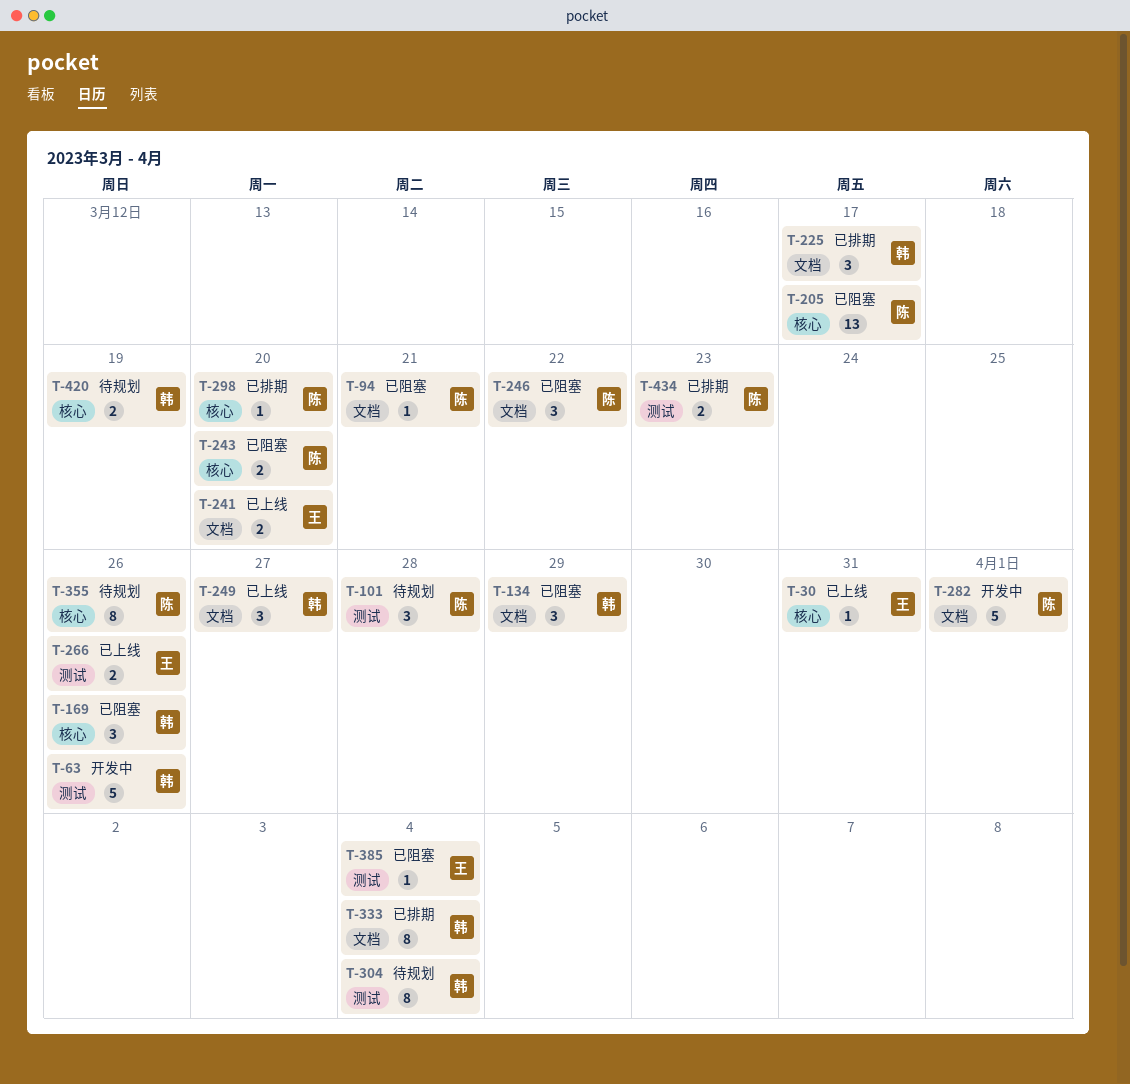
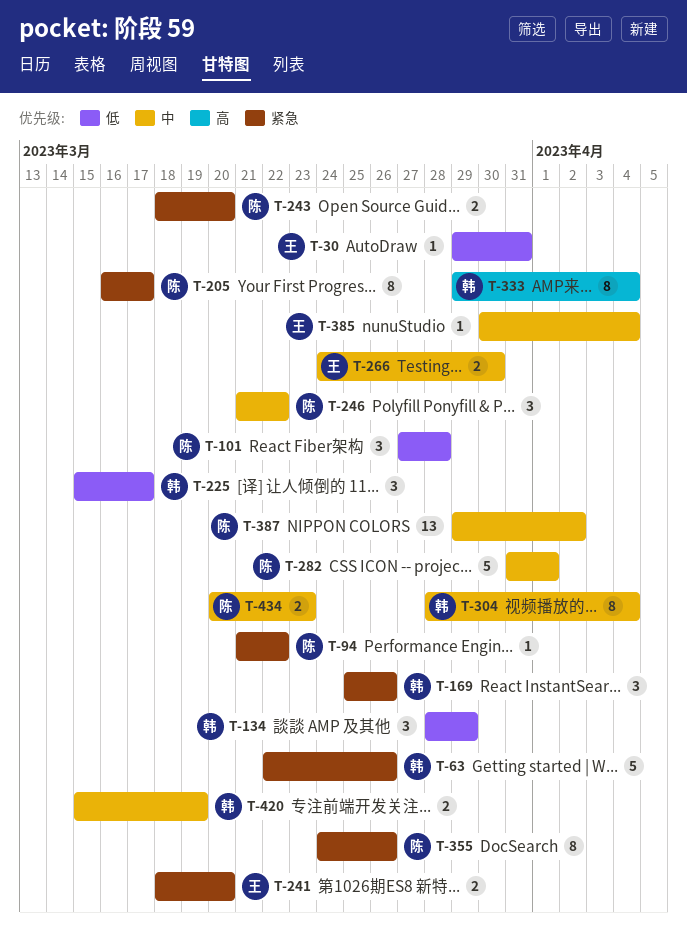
T-94, due: Mar 21 -> Mar 22
T-205, estimate: 13 -> 8
T-249: present -> none
T-266, due: Mar 26 -> Mar 30
T-298: present -> none
T-387: none -> present

